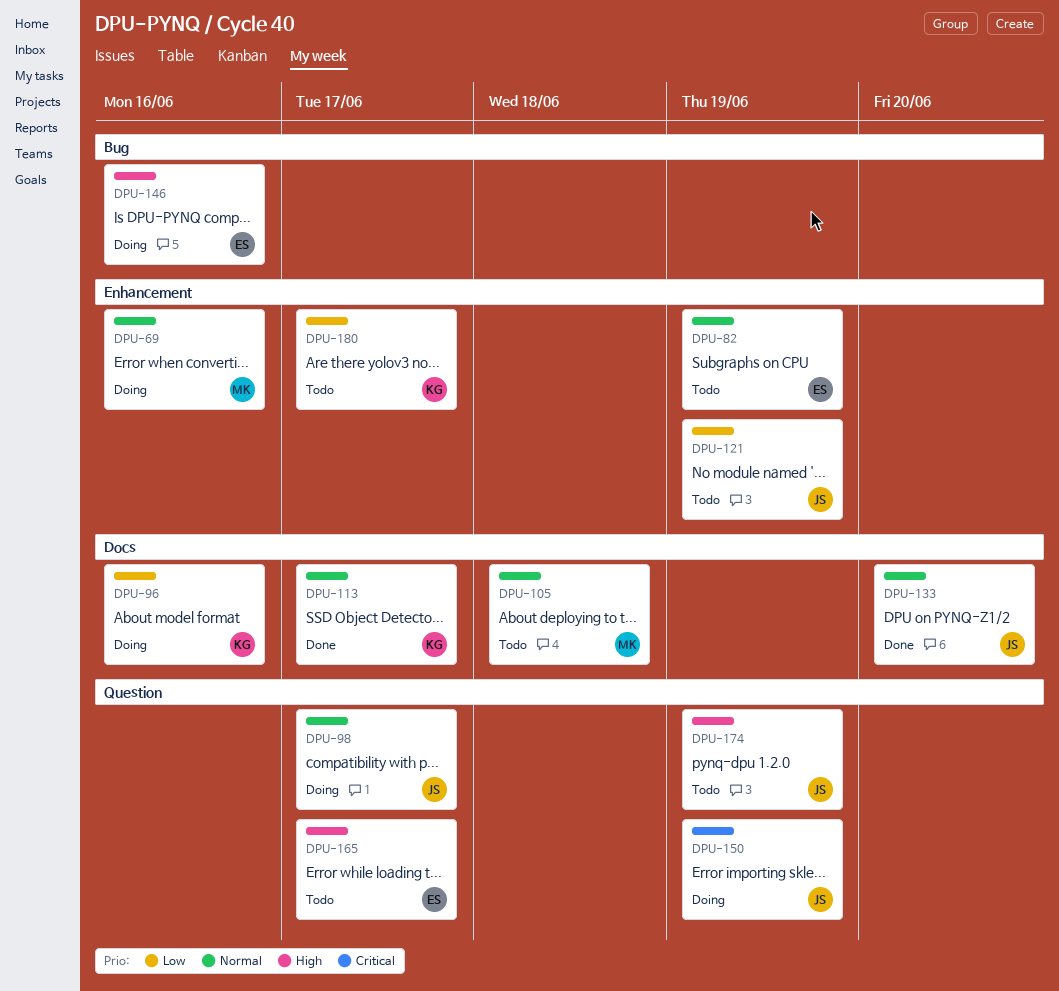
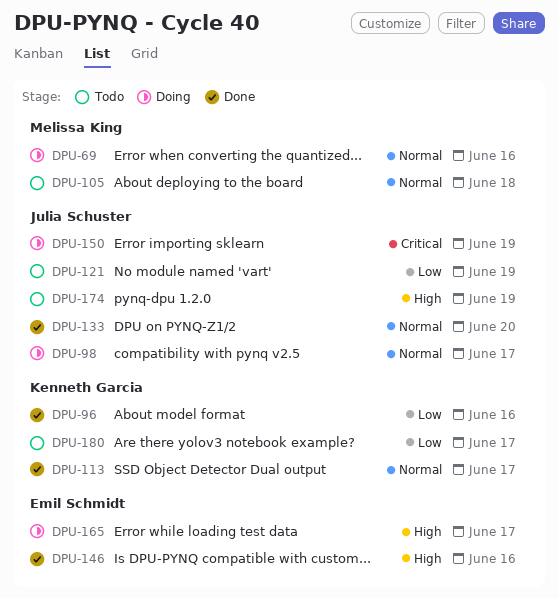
DPU-82: present -> none
DPU-96, status: Doing -> Done
DPU-146, status: Doing -> Done
DPU-165, status: Todo -> Doing

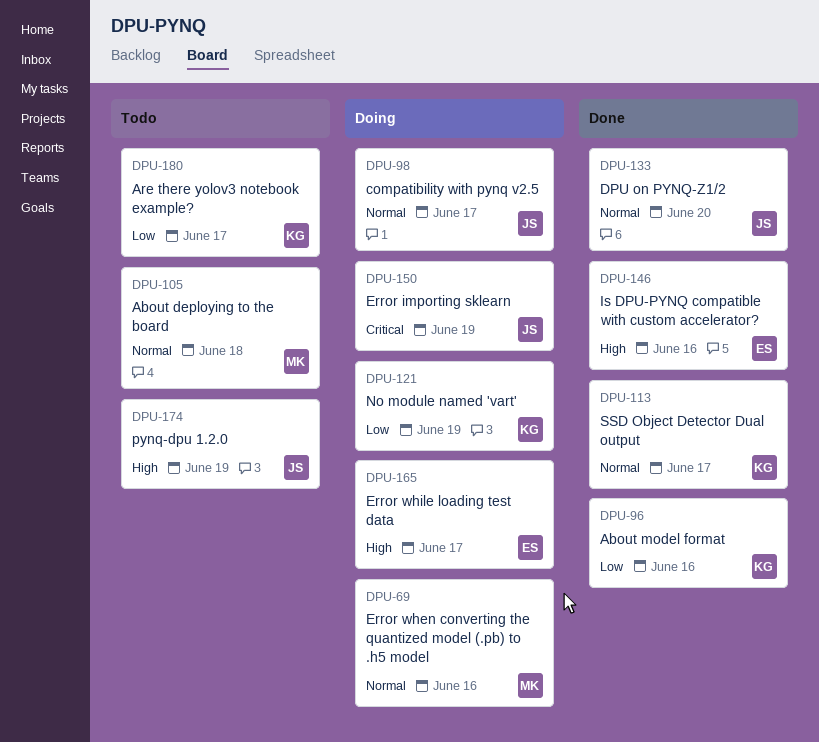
DPU-121, status: Todo -> Doing
DPU-121, owner: Julia Schuster -> Kenneth Garcia

